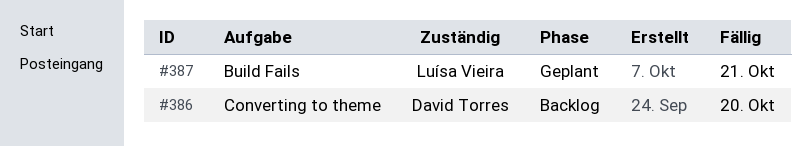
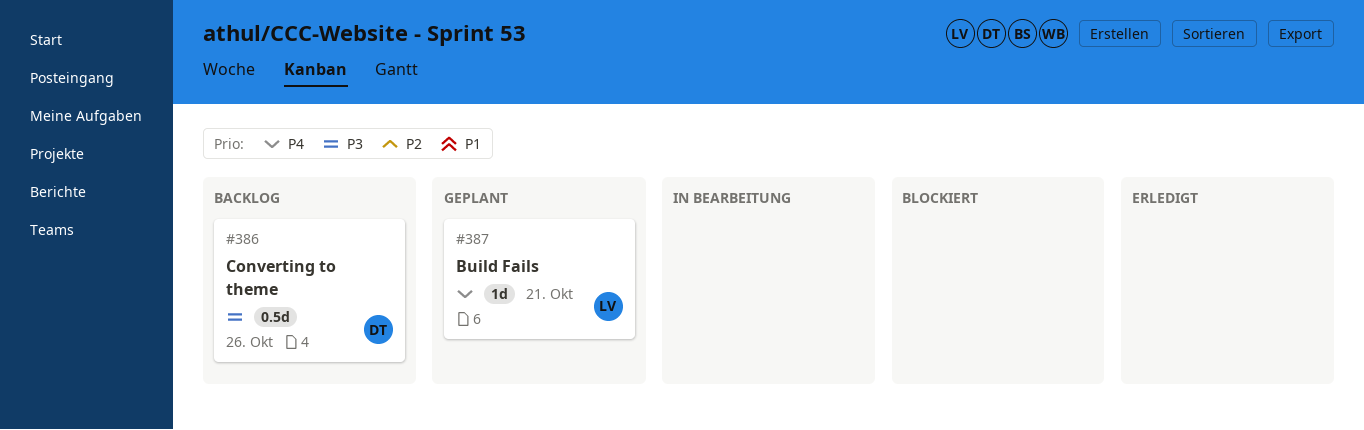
#386, due: Oct 20 -> Oct 26

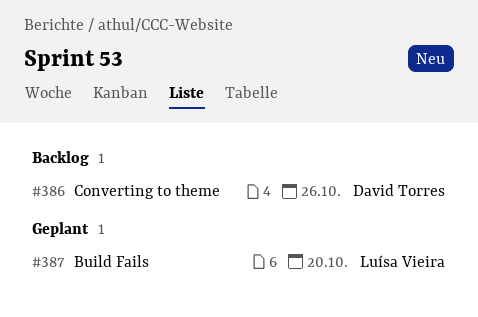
#387, due: Oct 21 -> Oct 20

